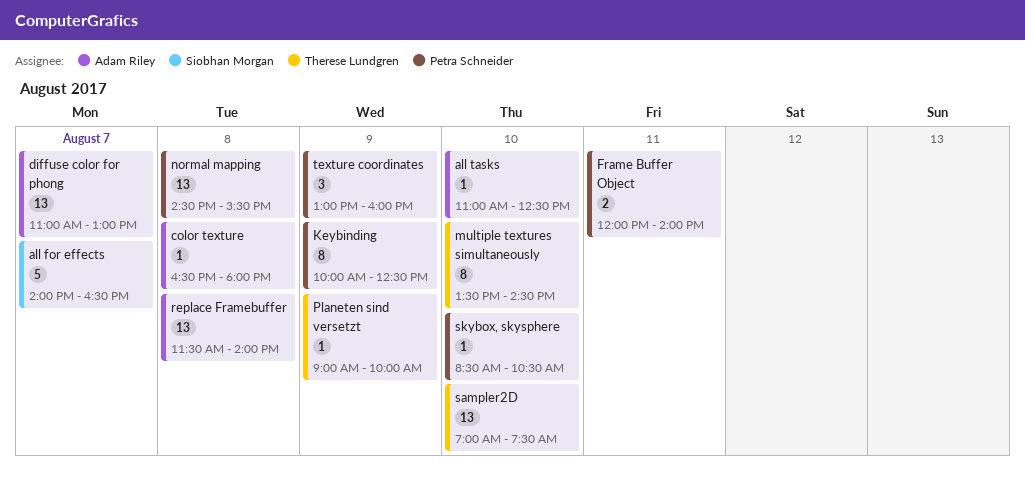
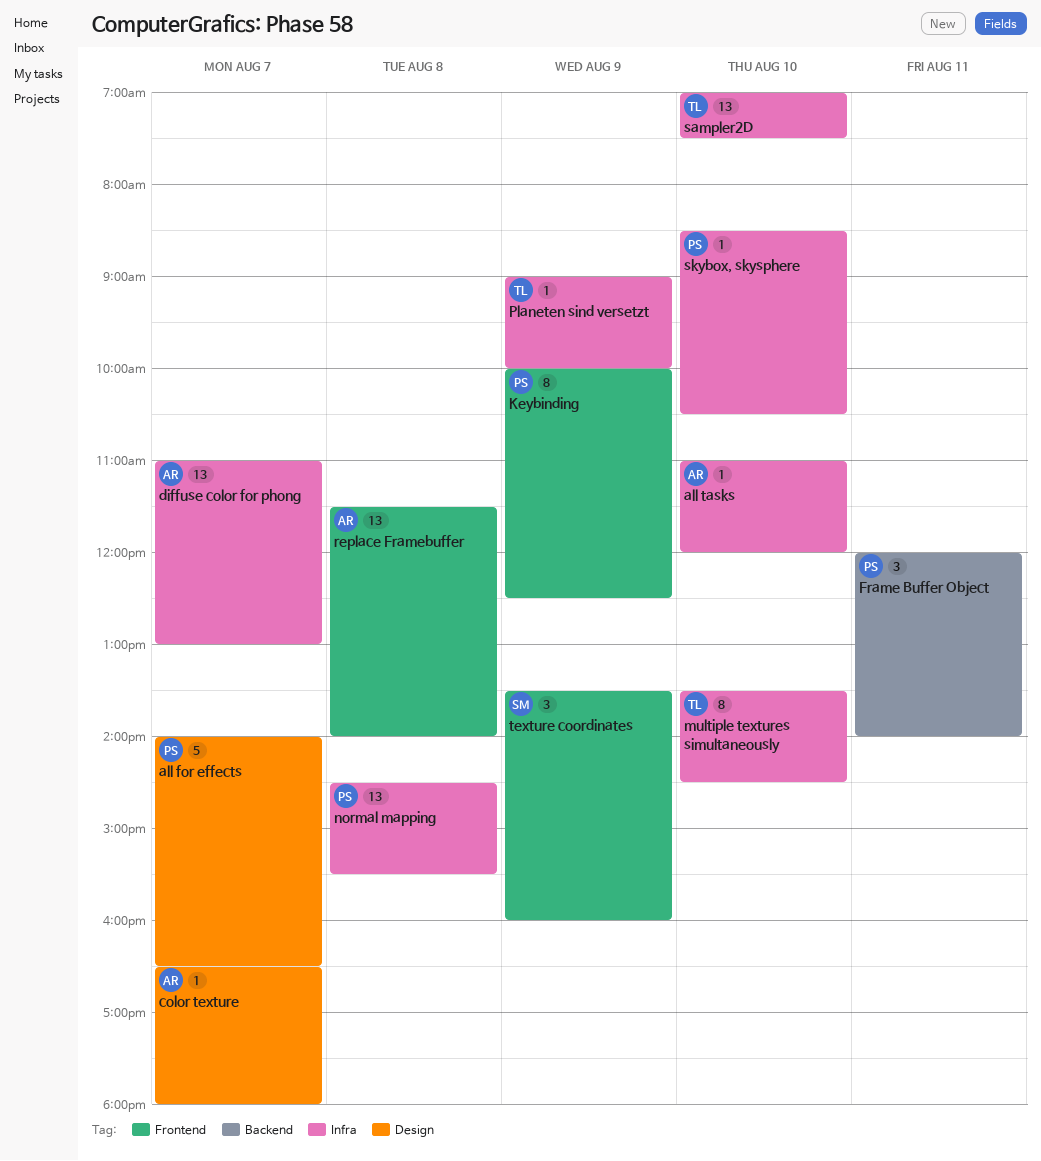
all for effects, owner: Siobhan Morgan -> Petra Schneider
all tasks, ends: 12:30 -> 12:00
color texture, day: Aug 8 -> Aug 7
Frame Buffer Object, estimate: 2 -> 3
texture coordinates, owner: Petra Schneider -> Siobhan Morgan
texture coordinates, begins: 13:00 -> 13:30

